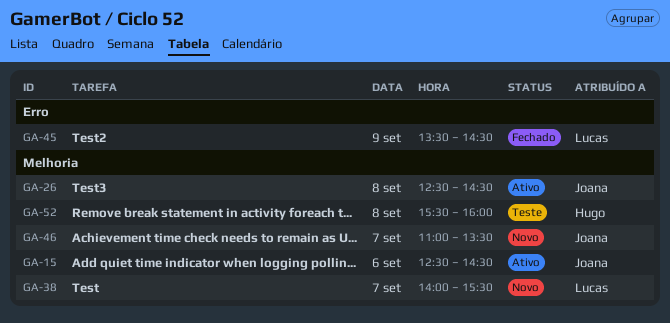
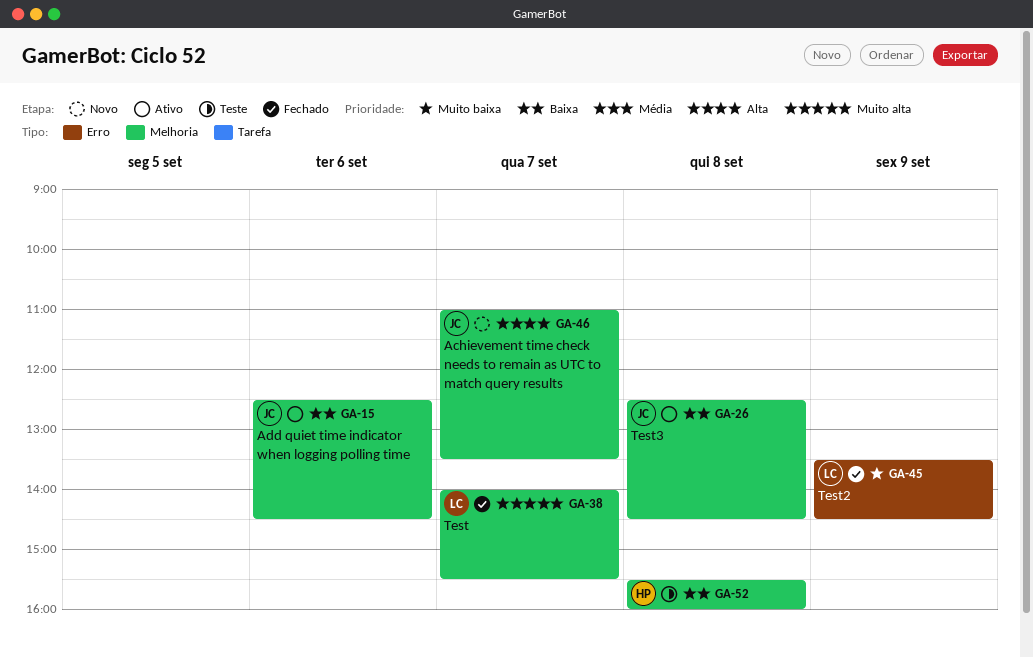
GA-38, status: Novo -> Fechado

